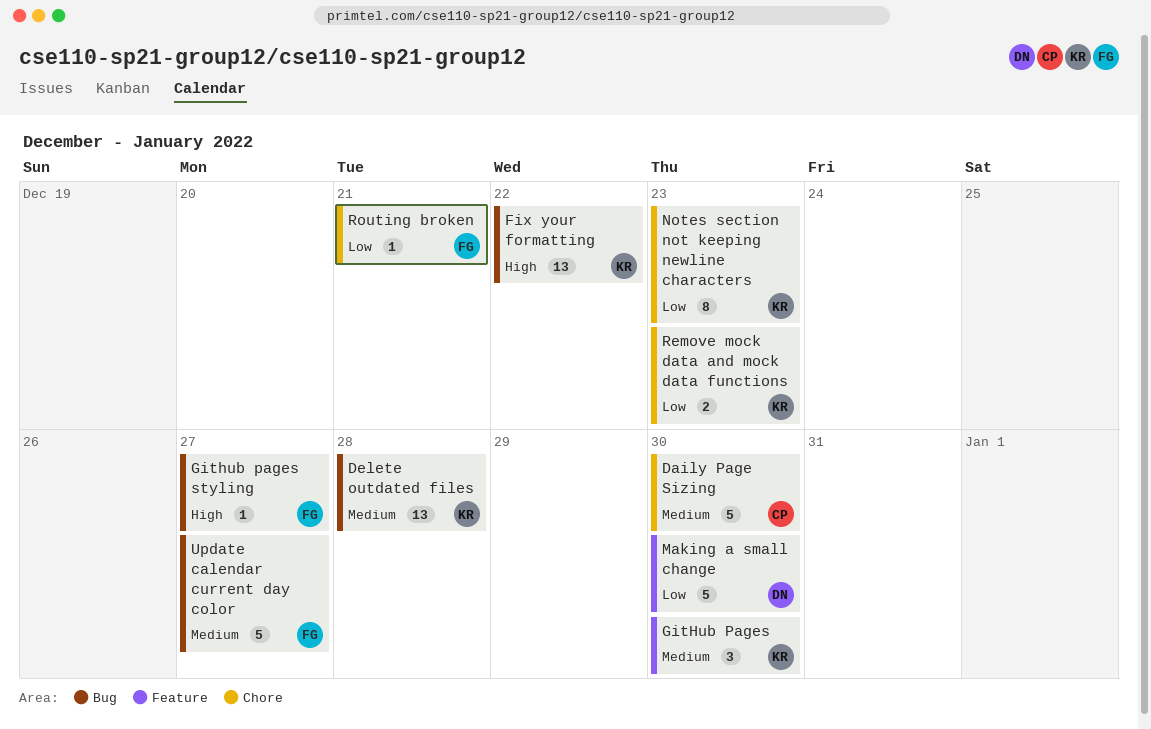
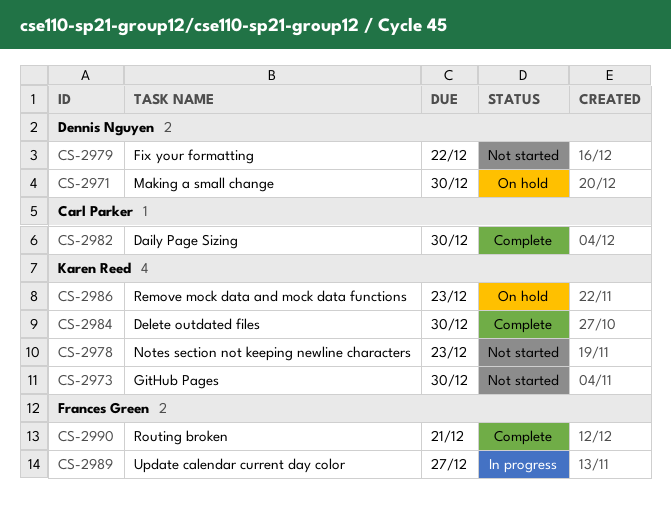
Delete outdated files, due: Dec 28 -> Dec 30
Fix your formatting, owner: Karen Reed -> Dennis Nguyen
Github pages styling: present -> none

